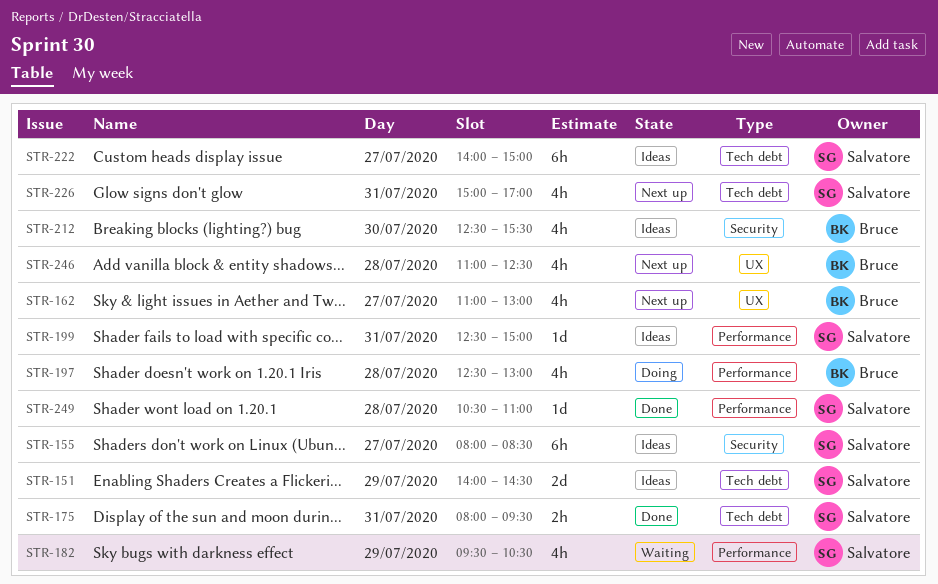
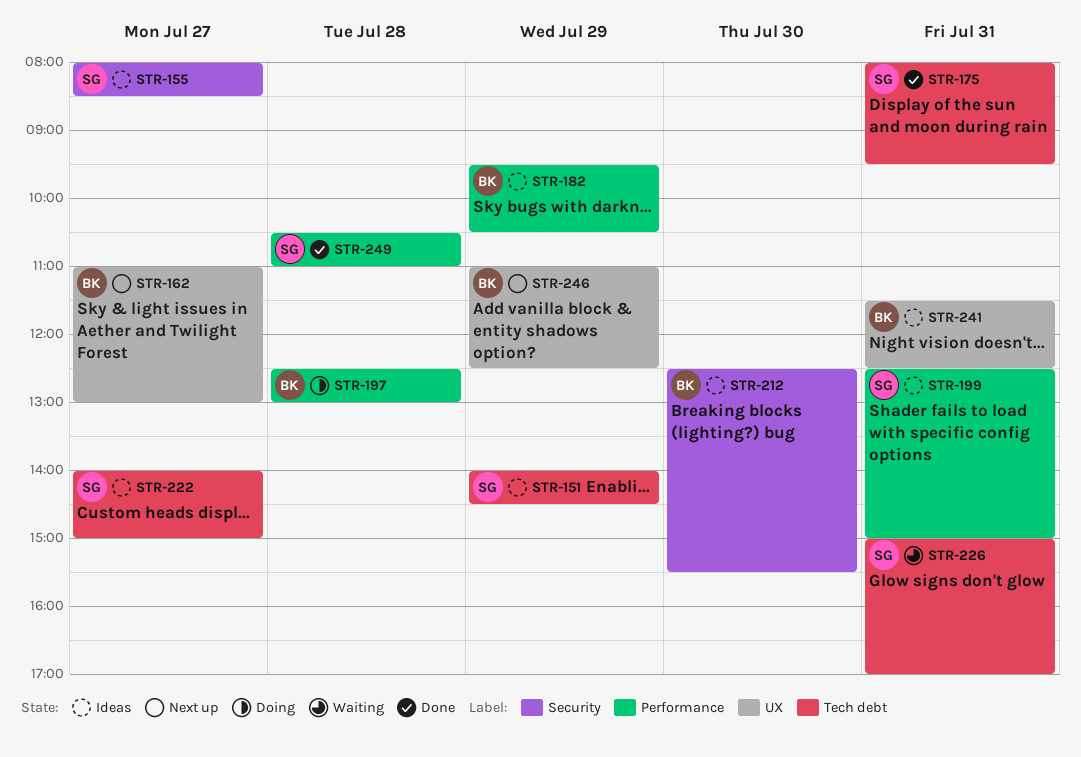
STR-182, status: Waiting -> Ideas
STR-182, owner: Salvatore -> Bruce
STR-226, status: Next up -> Waiting
STR-241: none -> present
STR-246, day: Jul 28 -> Jul 29

